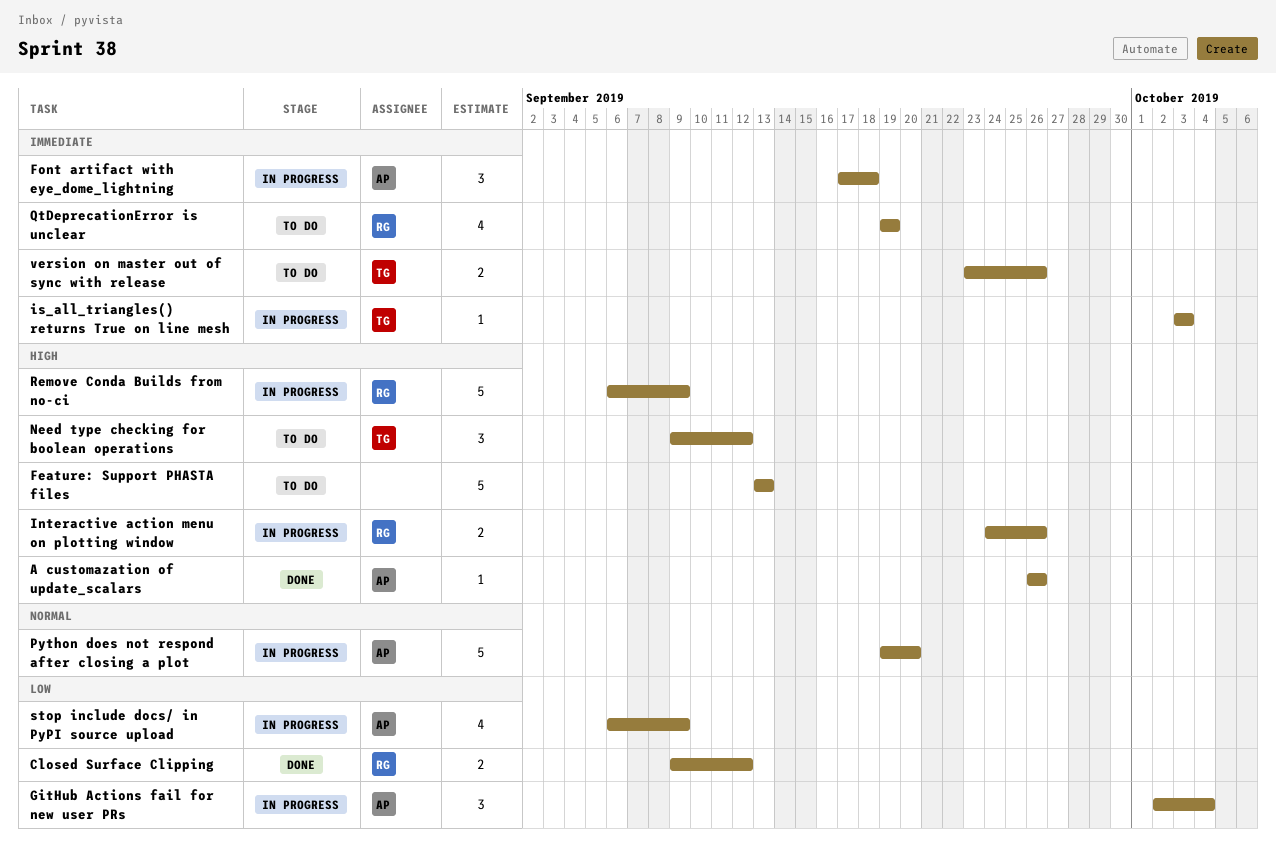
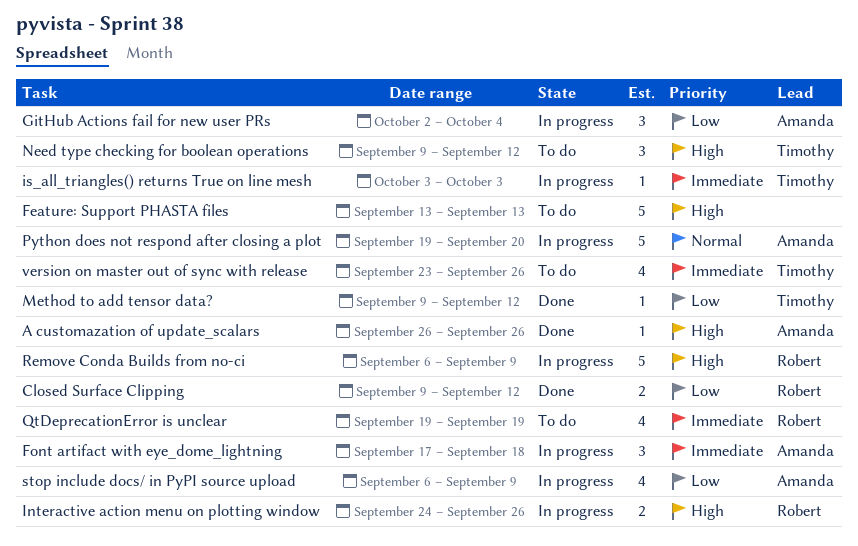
Method to add tensor data?: none -> present
version on master out of sync with release, estimate: 2 -> 4

